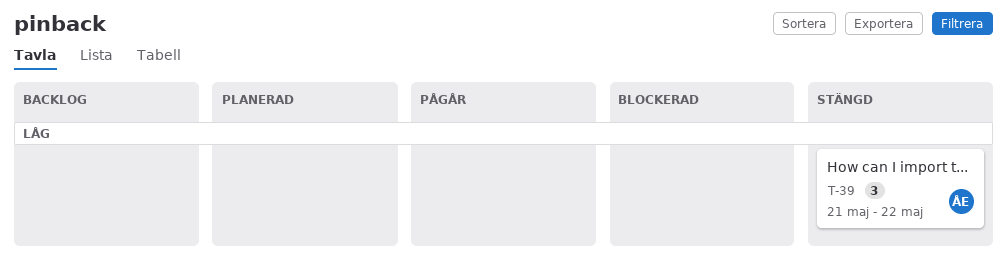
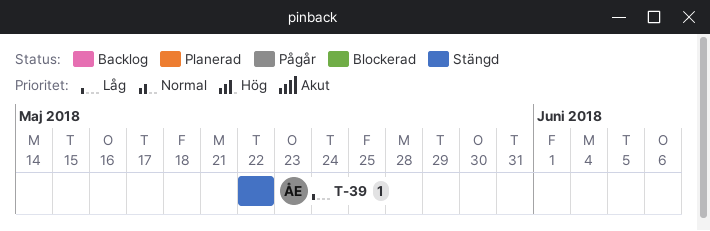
T-39, estimate: 3 -> 1
T-39, start: May 21 -> May 22

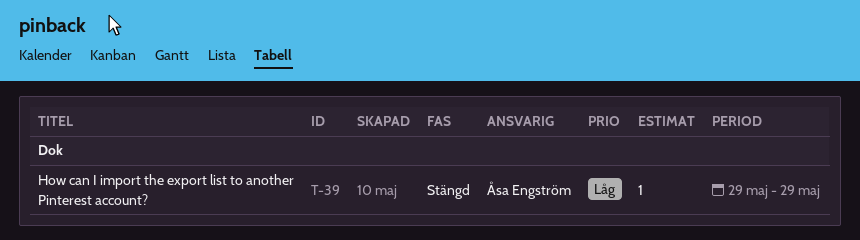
T-39, start: May 22 -> May 29
T-39, due: May 22 -> May 29

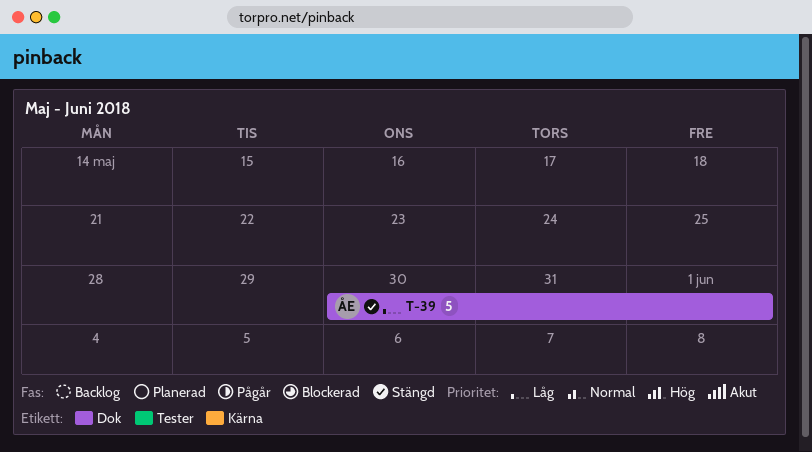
T-39, estimate: 1 -> 5
T-39, start: May 29 -> May 30
T-39, due: May 29 -> Jun 1

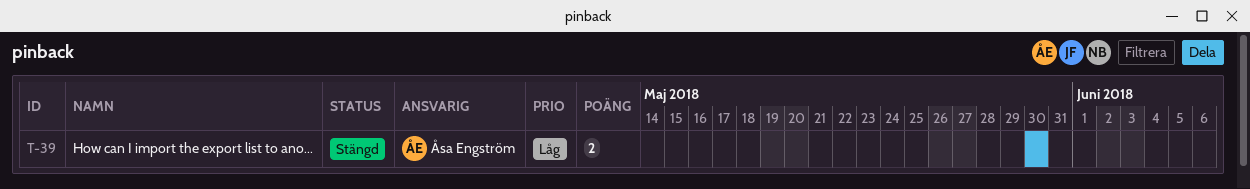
T-39, estimate: 5 -> 2
T-39, due: Jun 1 -> May 30

